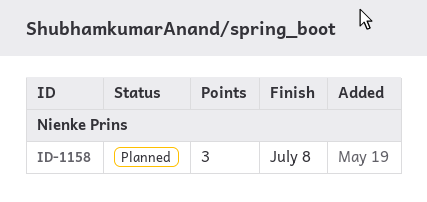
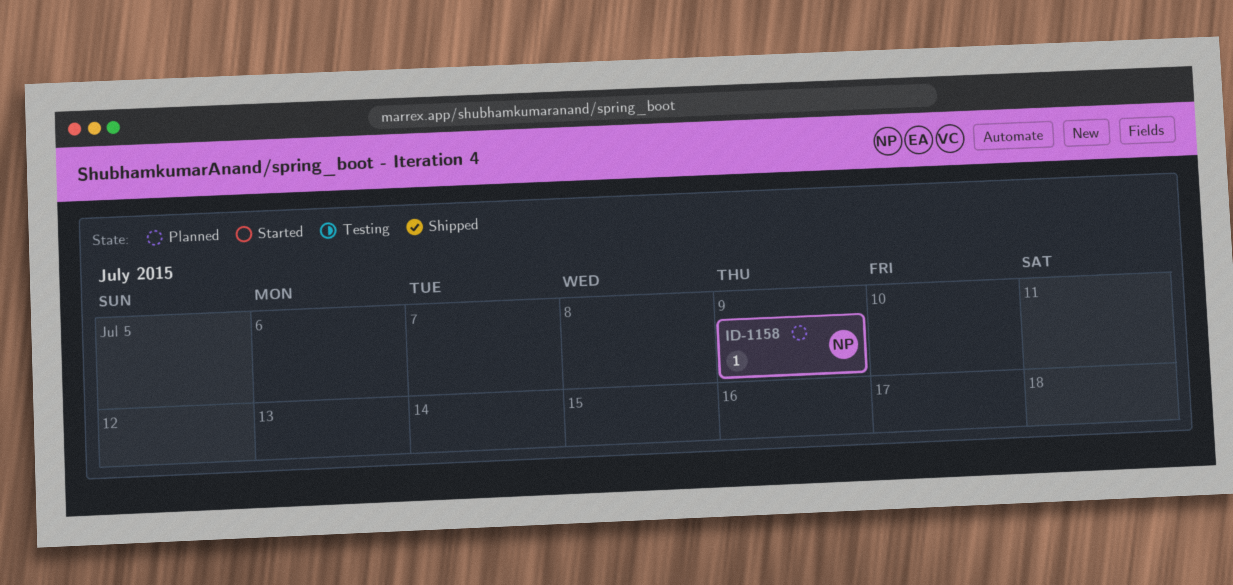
ID-1158, estimate: 3 -> 1
ID-1158, due: Jul 8 -> Jul 9

